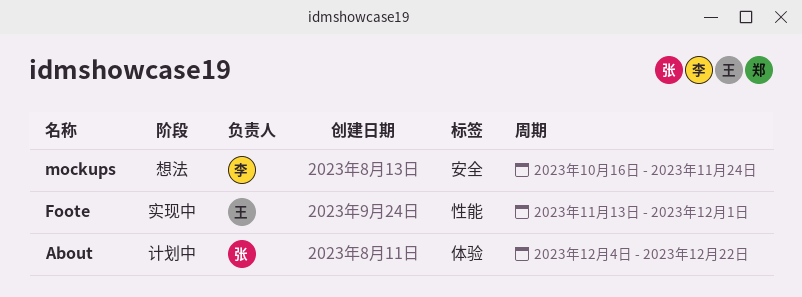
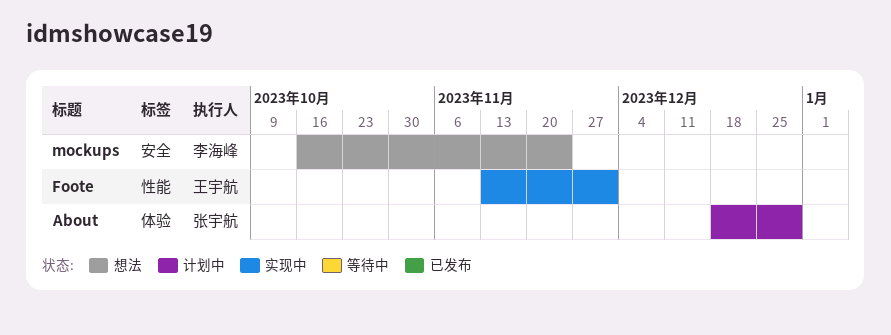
About, start: Dec 4 -> Dec 18
About, due: Dec 22 -> Dec 29

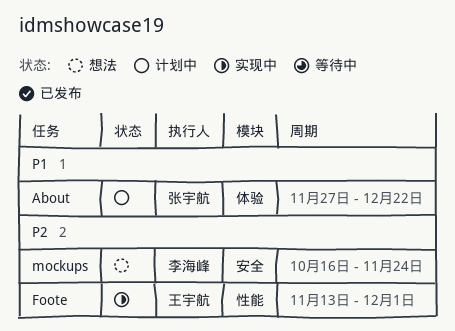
About, start: Dec 18 -> Nov 27
About, due: Dec 29 -> Dec 22

